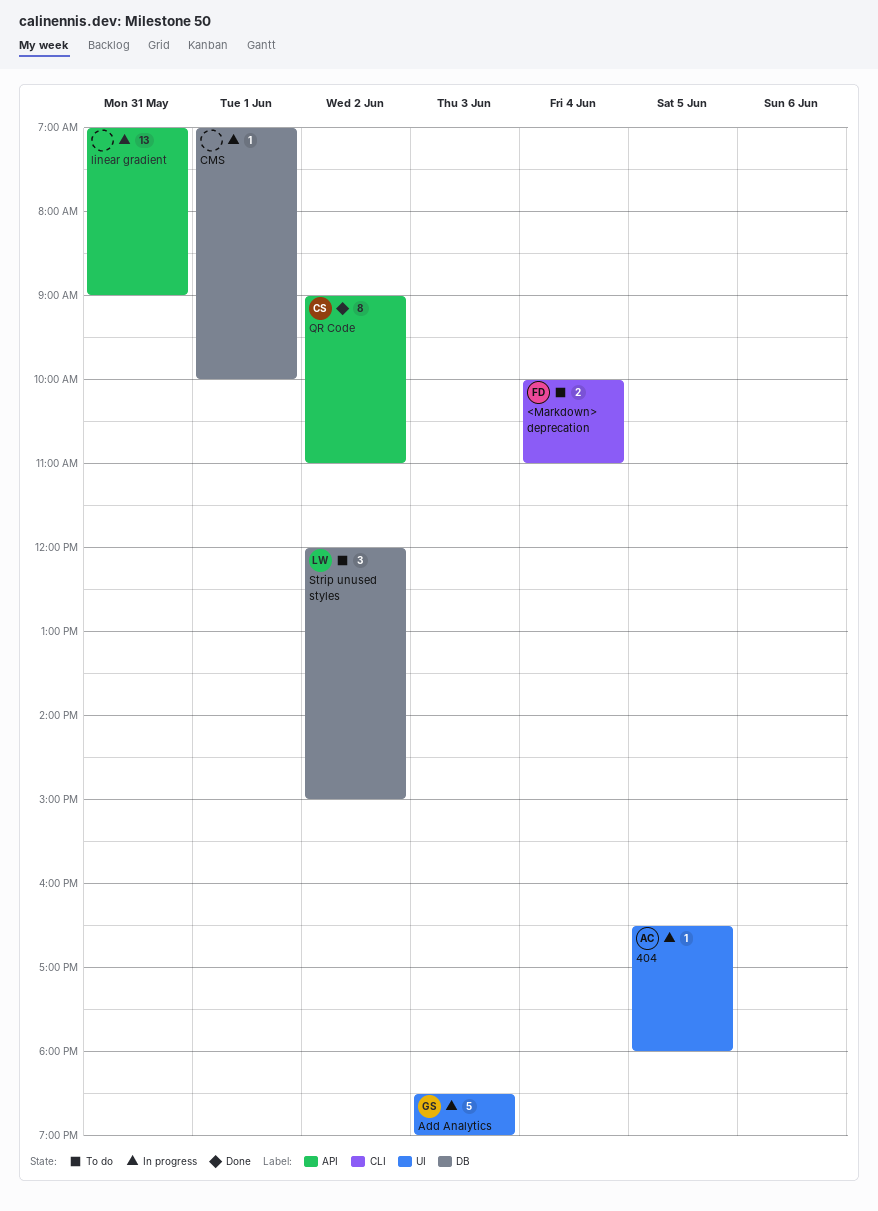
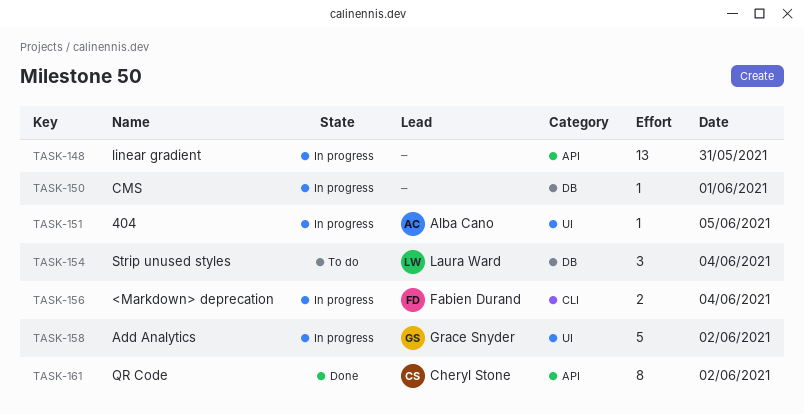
<Markdown> deprecation, status: To do -> In progress
Add Analytics, day: Jun 3 -> Jun 2
Strip unused styles, day: Jun 2 -> Jun 4

